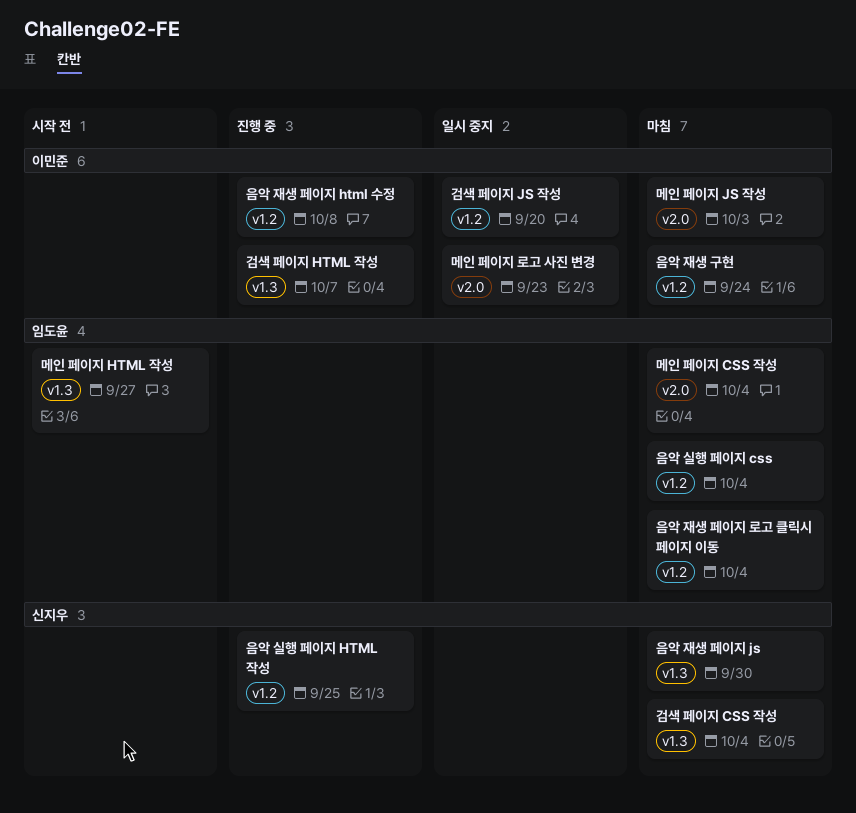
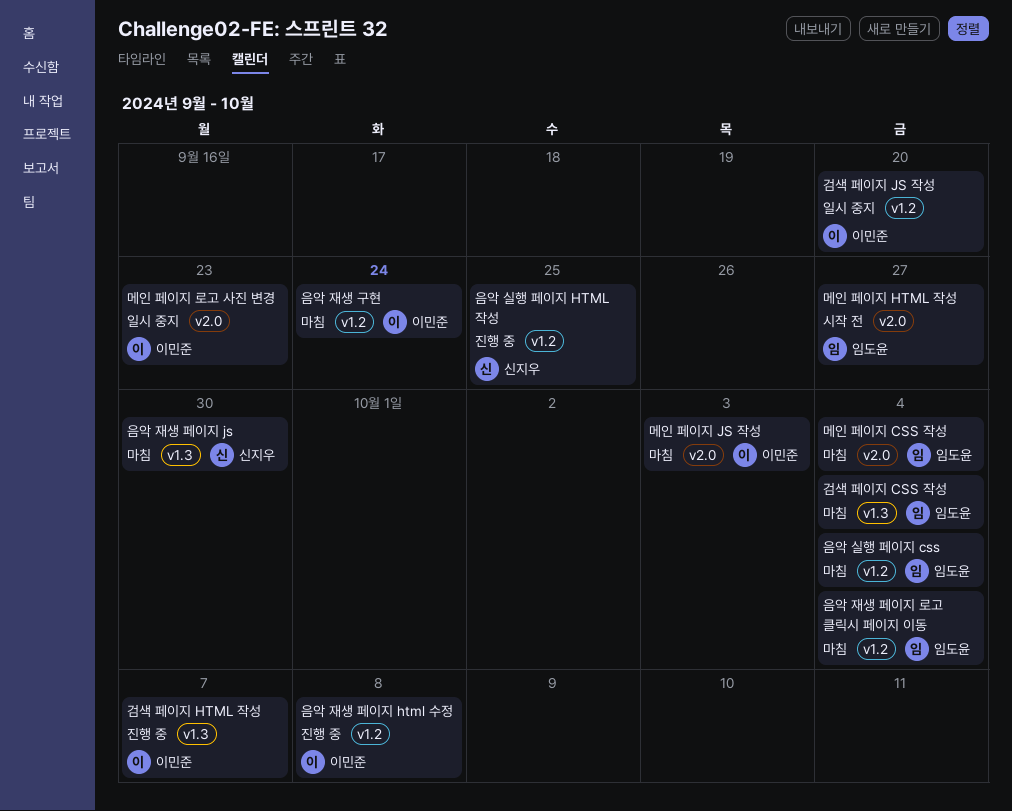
검색 페이지 CSS 작성, owner: 신지우 -> 임도윤
메인 페이지 HTML 작성, label: v1.3 -> v2.0

